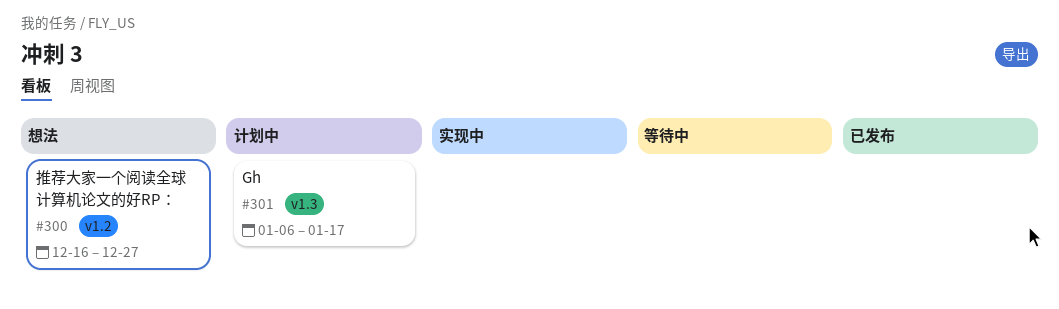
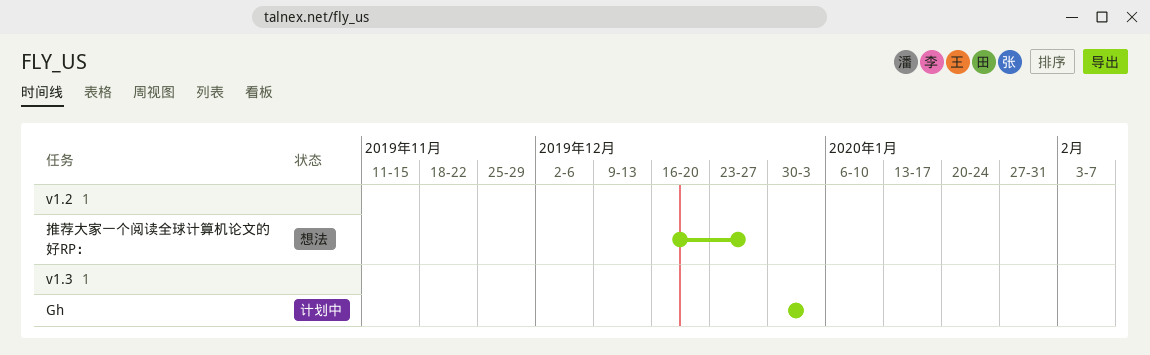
Gh, start: Jan 6 -> Dec 30
Gh, due: Jan 17 -> Jan 3

